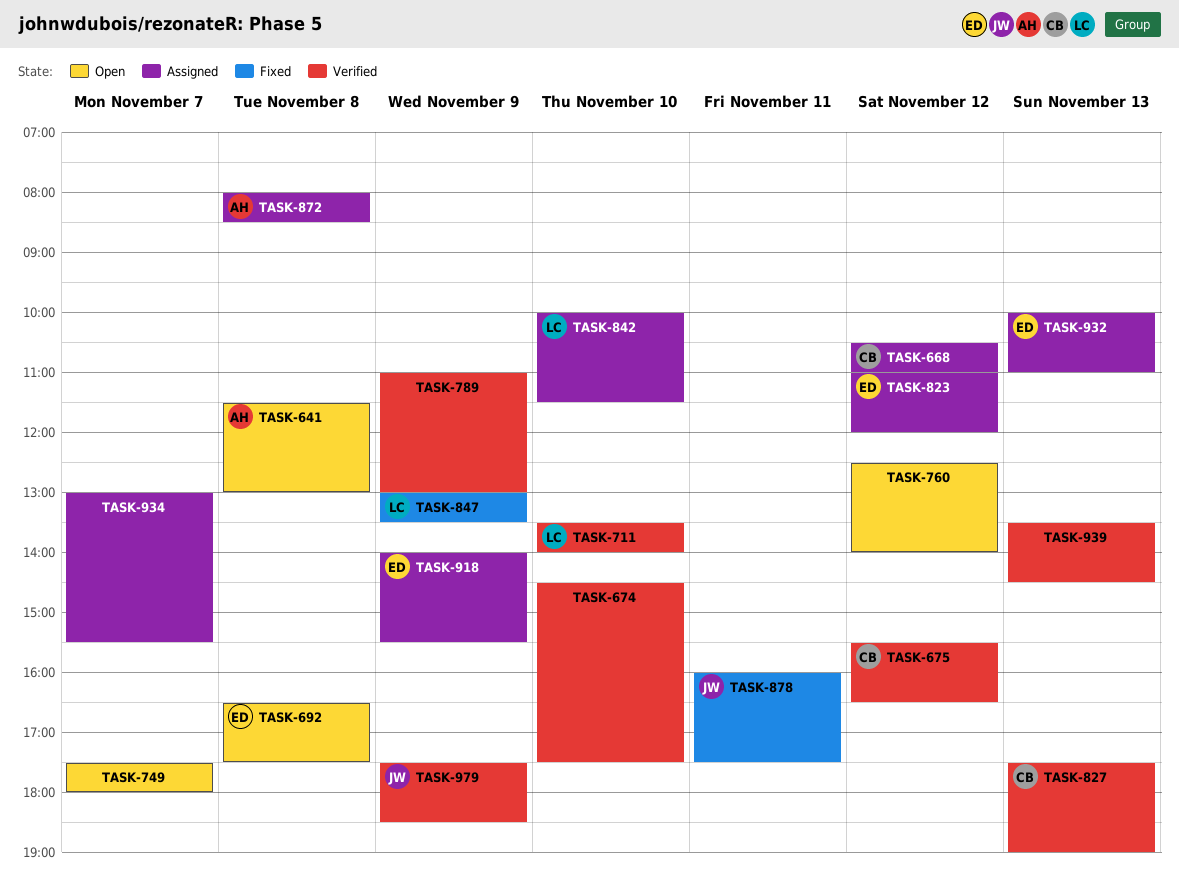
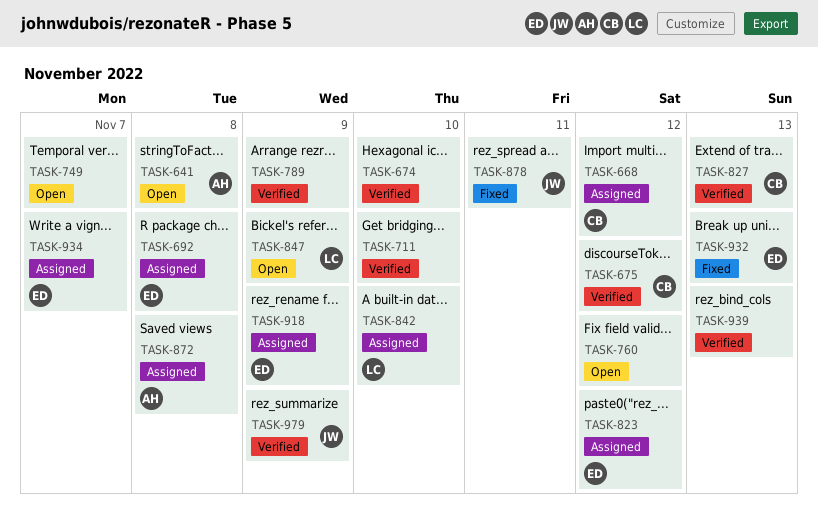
TASK-692, status: Open -> Assigned
TASK-711, owner: LC -> none
TASK-847, status: Fixed -> Open
TASK-932, status: Assigned -> Fixed
TASK-934, owner: none -> ED

